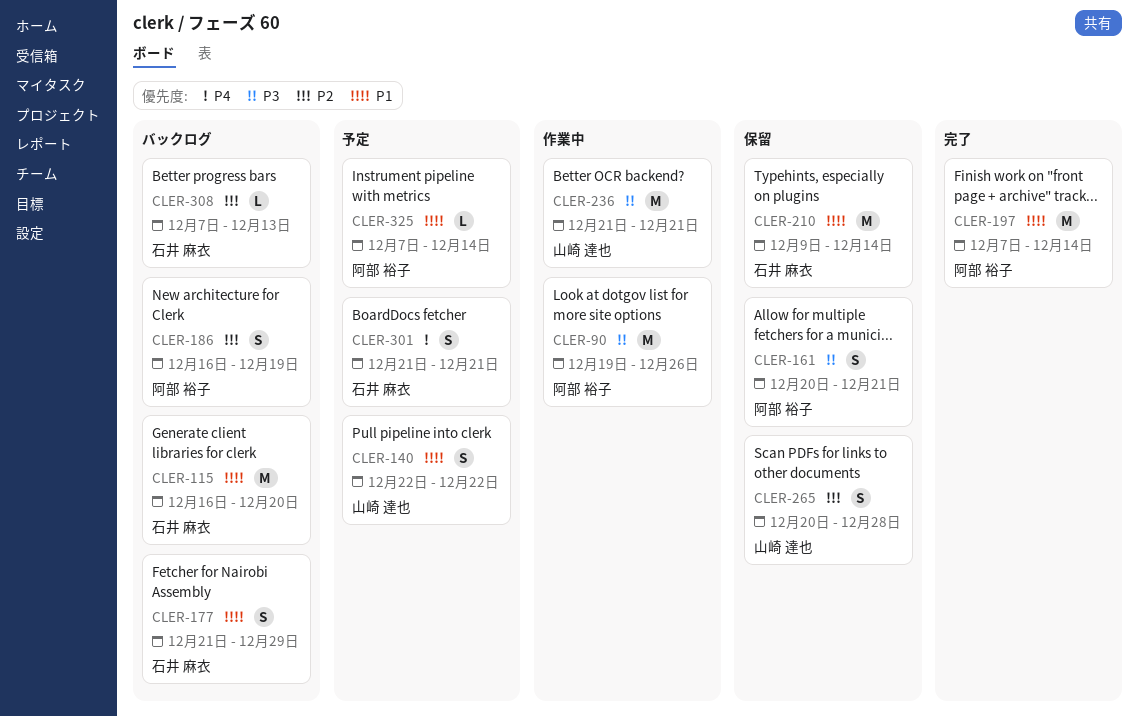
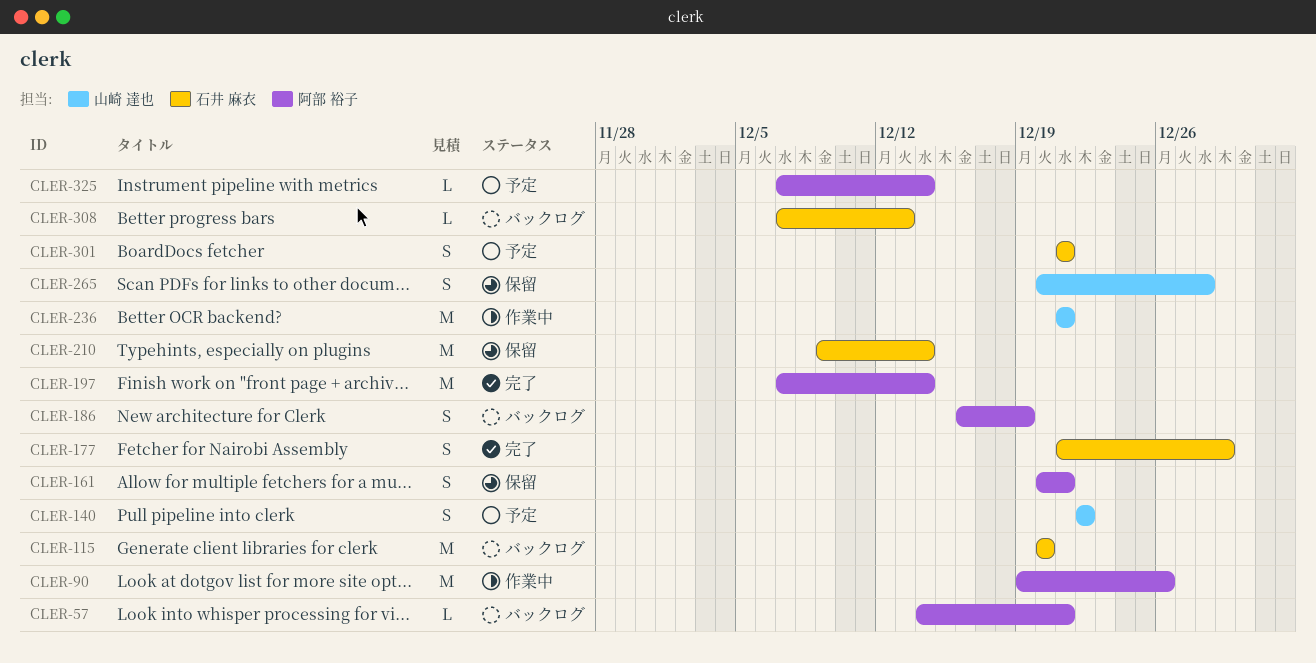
CLER-57: none -> present
CLER-115, start: Dec 16 -> Dec 20
CLER-177, status: バックログ -> 完了

